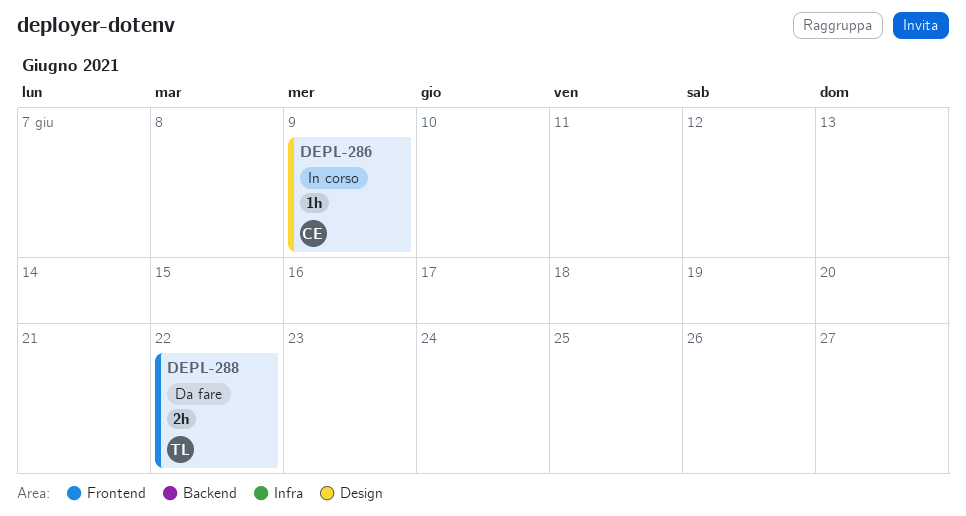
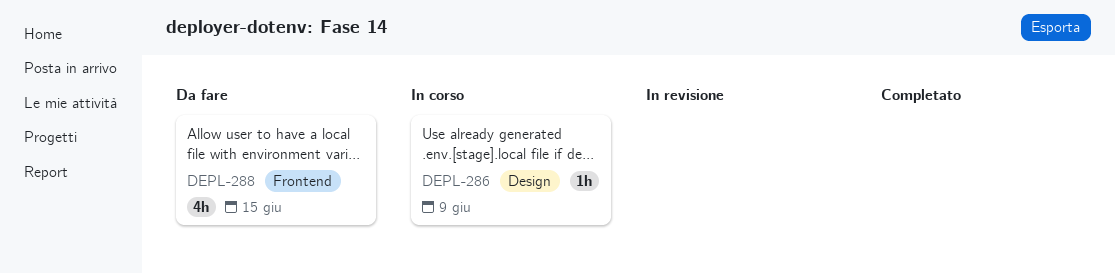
DEPL-288, estimate: 2h -> 4h
DEPL-288, due: Jun 22 -> Jun 15

